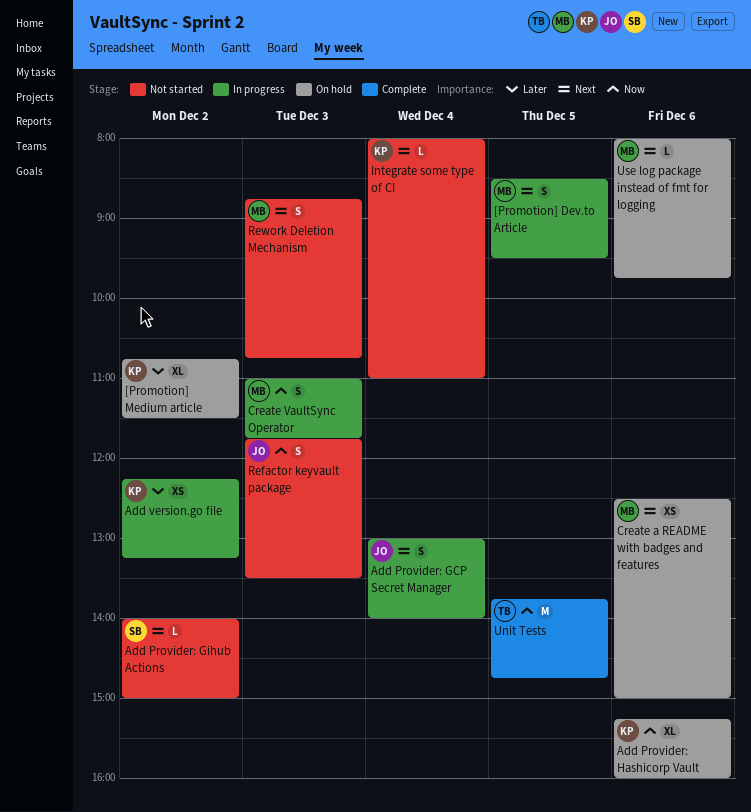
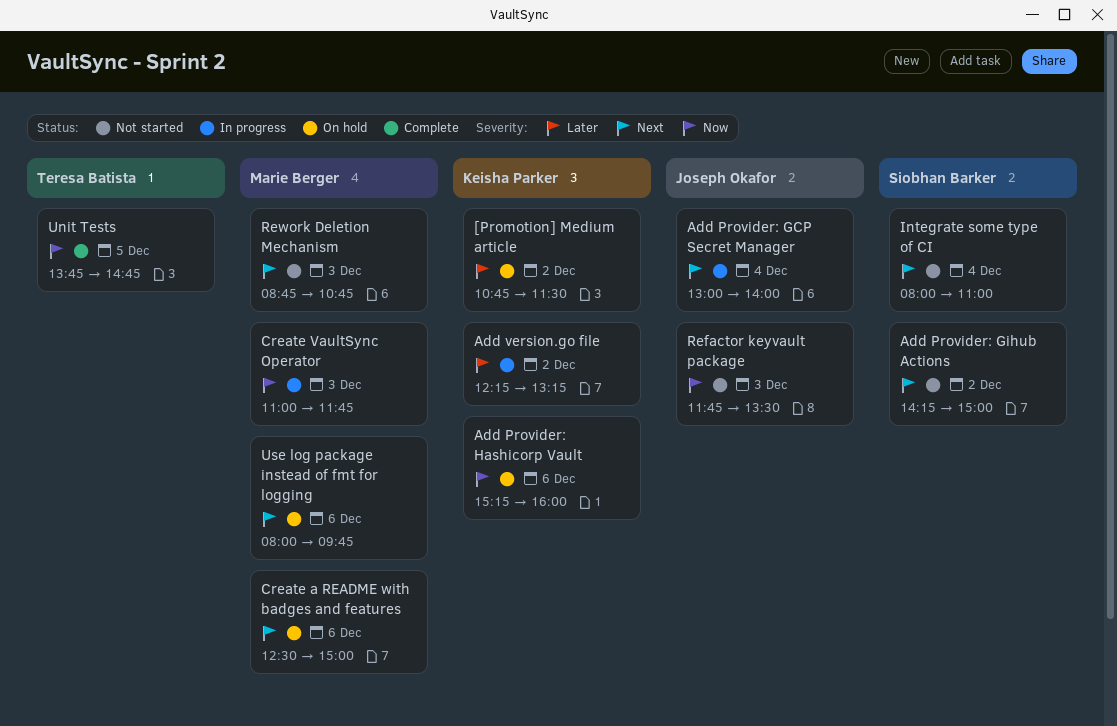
[Promotion] Dev.to Article: present -> none
Add Provider: Gihub Actions, begins: 14:00 -> 14:15
Integrate some type of CI, owner: Keisha Parker -> Siobhan Barker

